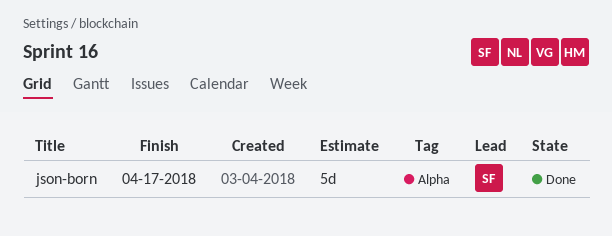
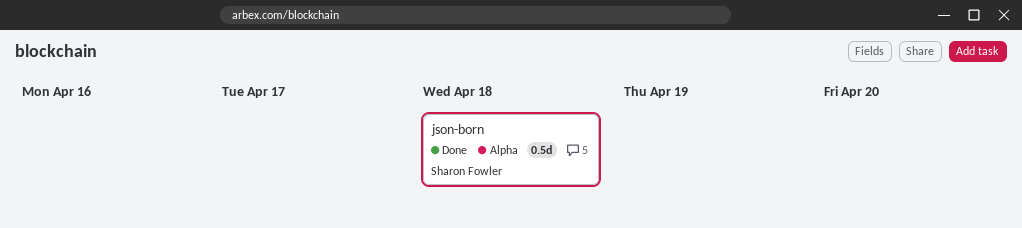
json-born, estimate: 5d -> 0.5d
json-born, due: Apr 17 -> Apr 18

